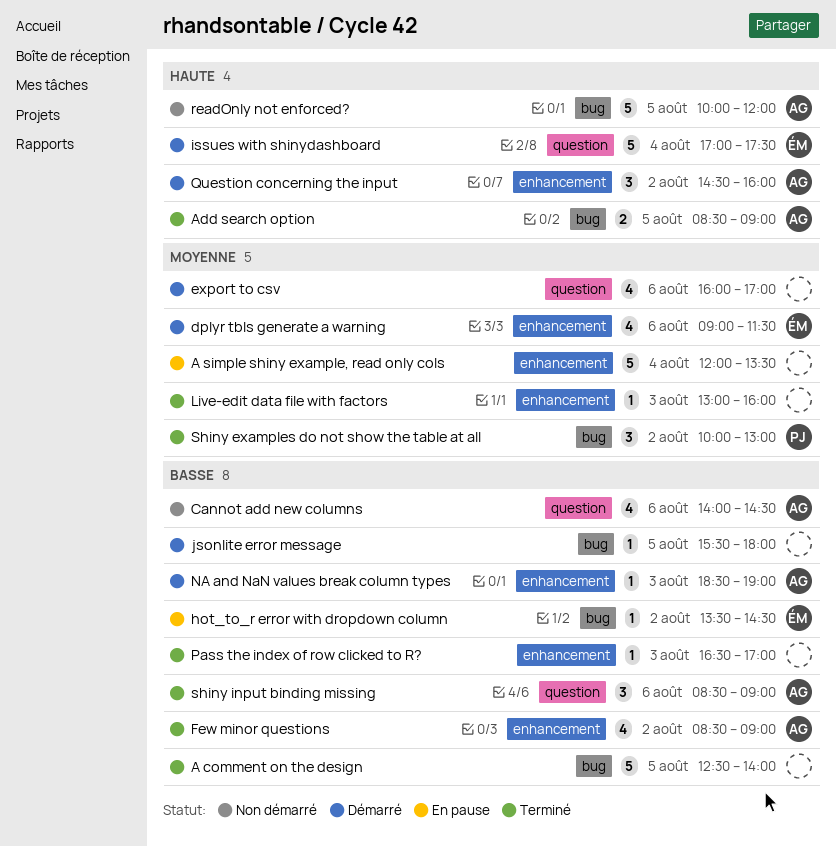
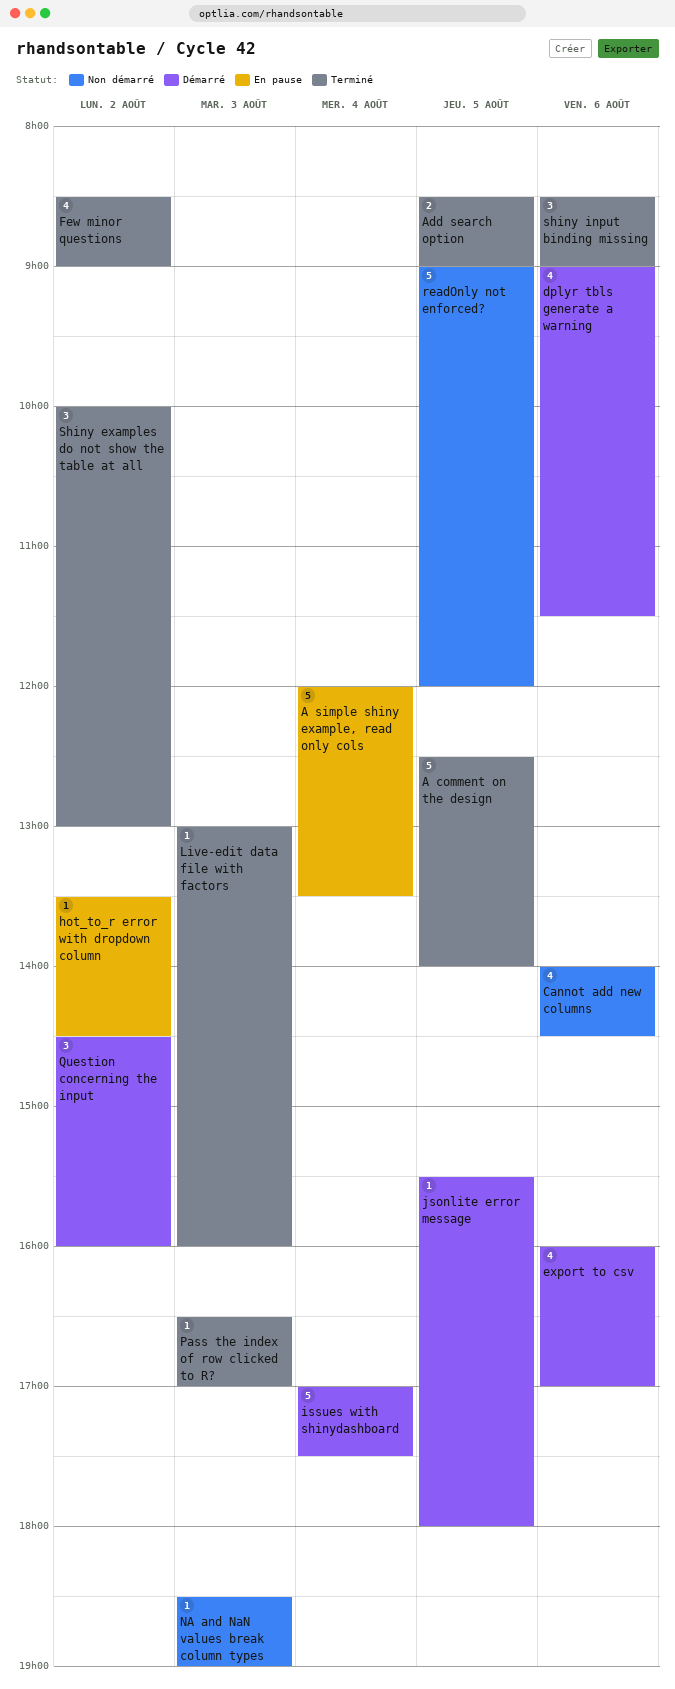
NA and NaN values break column types, status: Démarré -> Non démarré
readOnly not enforced?, begins: 10:00 -> 09:00

